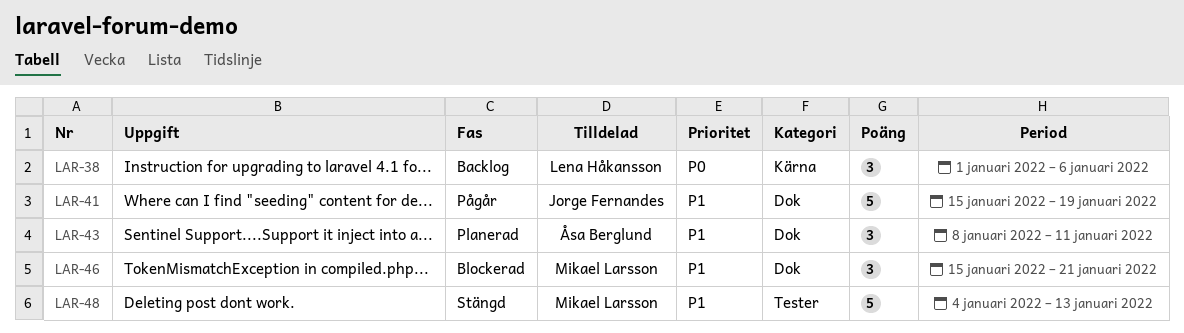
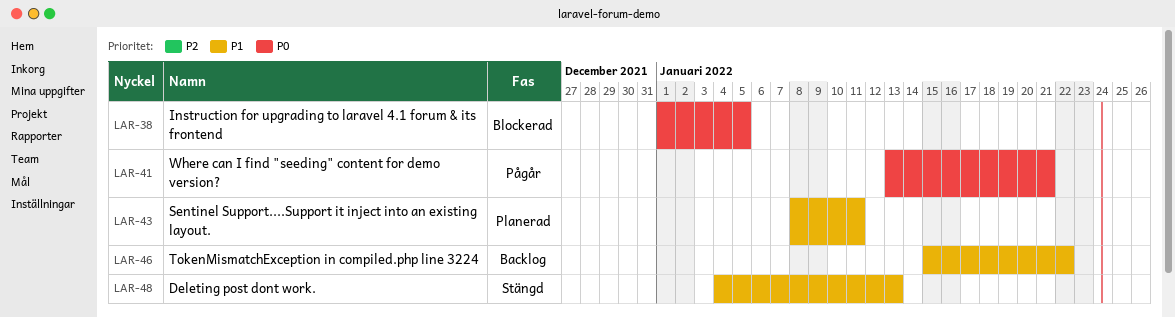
LAR-38, status: Backlog -> Blockerad
LAR-38, due: Jan 6 -> Jan 5
LAR-41, priority: P1 -> P0
LAR-41, start: Jan 15 -> Jan 13
LAR-41, due: Jan 19 -> Jan 21
LAR-46, status: Blockerad -> Backlog
LAR-46, due: Jan 21 -> Jan 22

